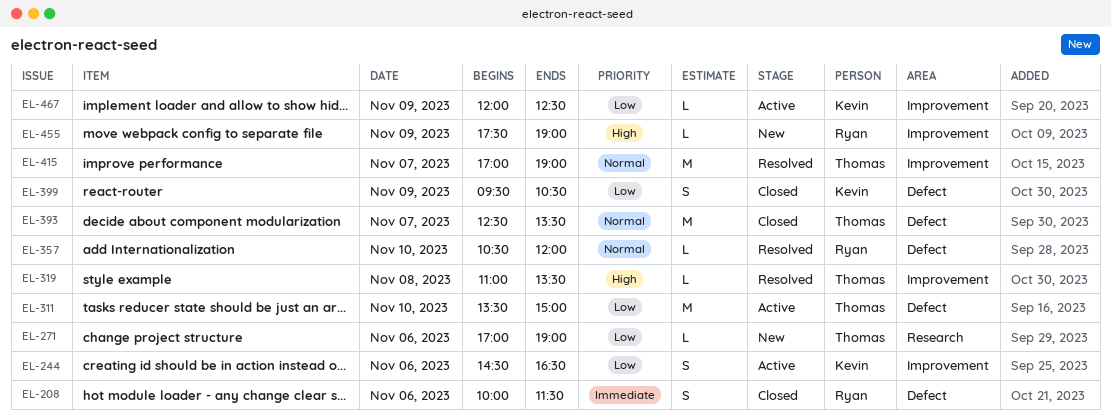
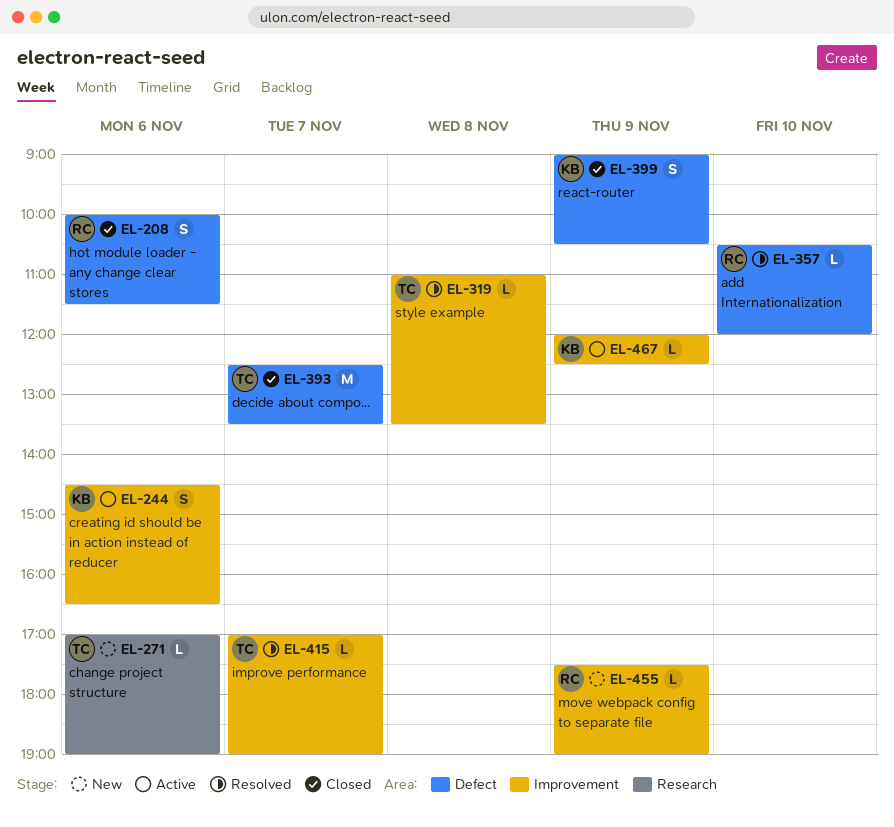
EL-311: present -> none
EL-399, begins: 09:30 -> 09:00
EL-415, estimate: M -> L

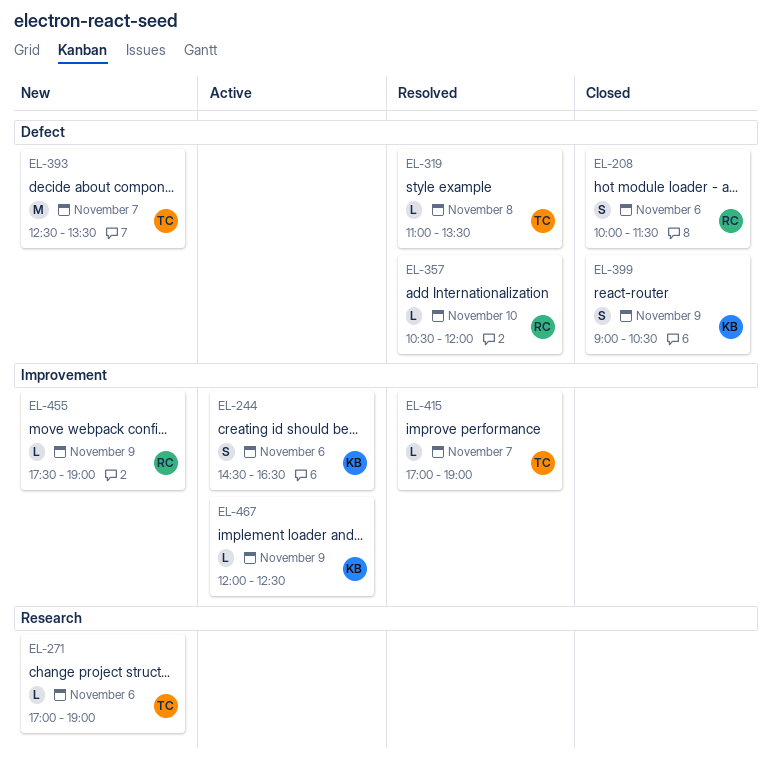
EL-319, label: Improvement -> Defect
EL-393, status: Closed -> New

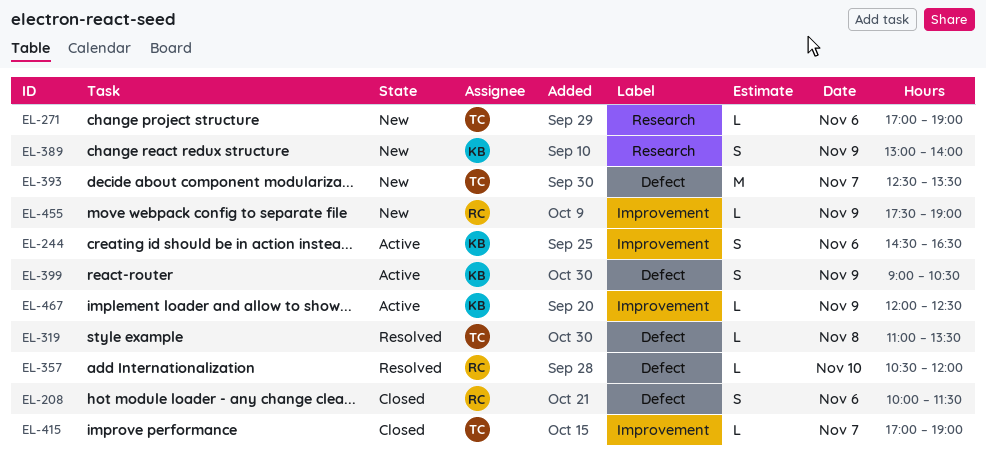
EL-389: none -> present
EL-399, status: Closed -> Active
EL-415, status: Resolved -> Closed

